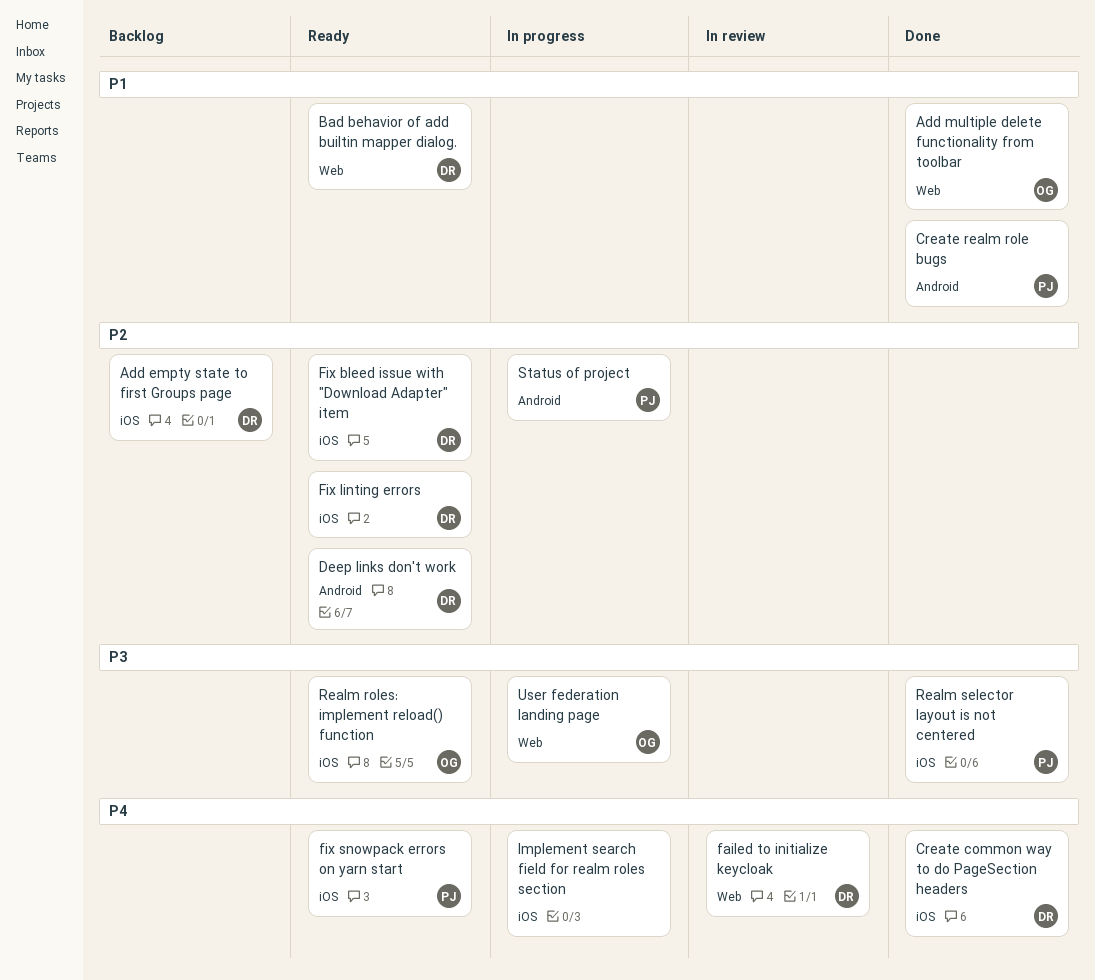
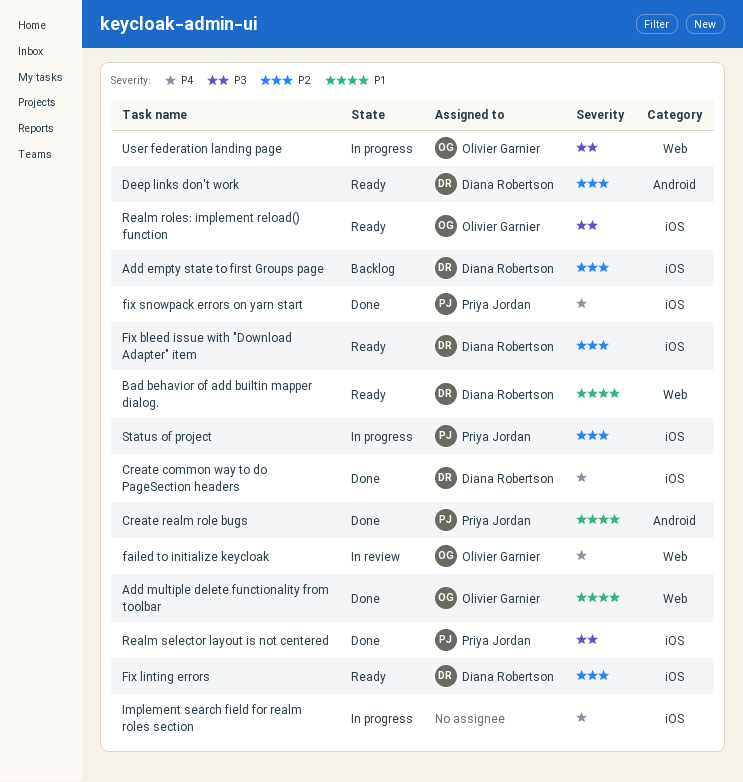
failed to initialize keycloak, owner: Diana Robertson -> Olivier Garnier
fix snowpack errors on yarn start, status: Ready -> Done
Status of project, label: Android -> iOS

